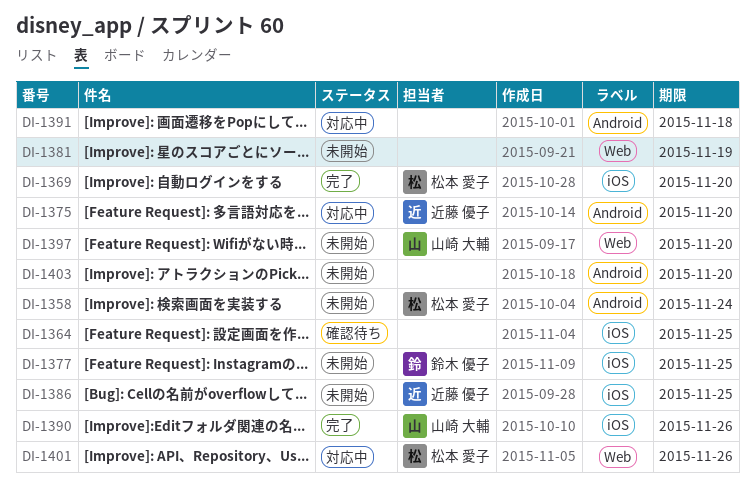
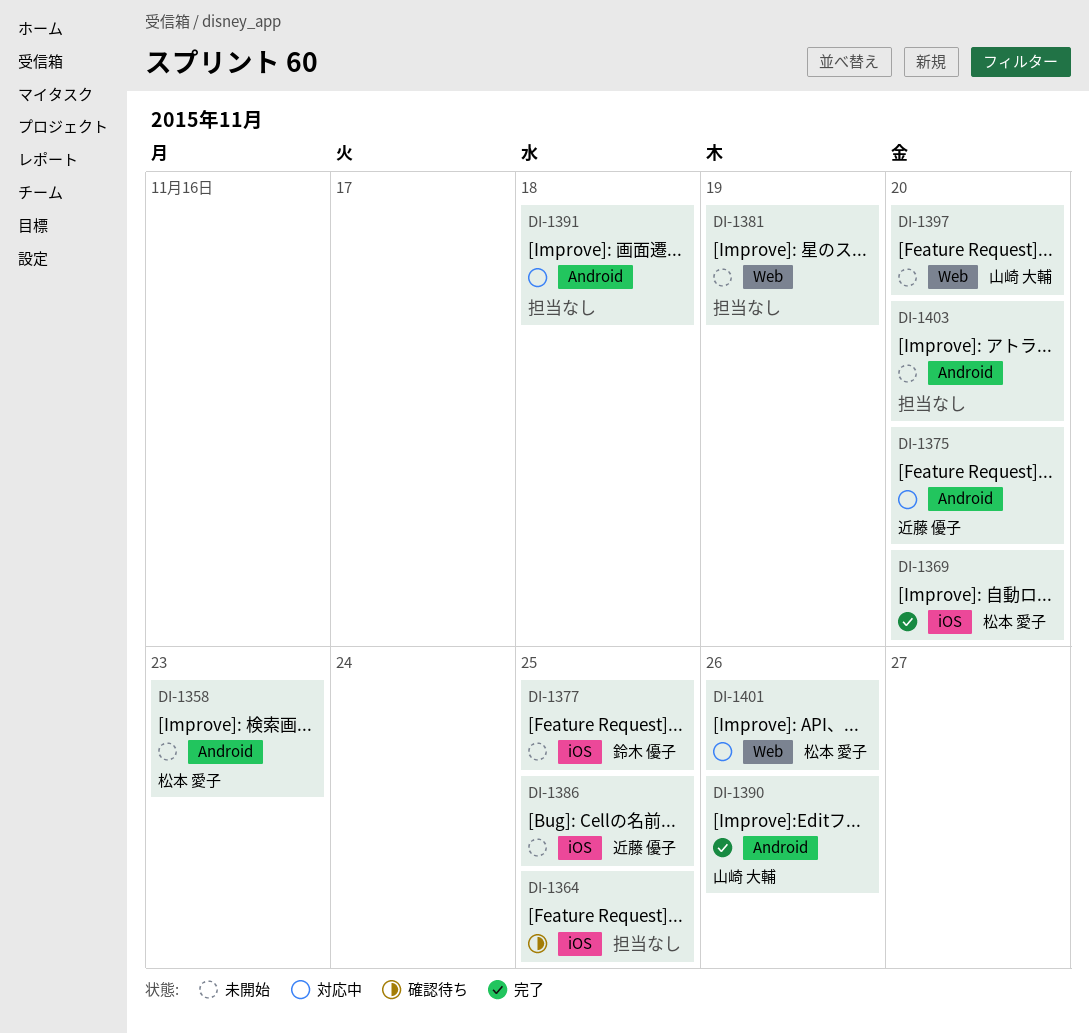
DI-1358, due: Nov 24 -> Nov 23
DI-1390, label: iOS -> Android

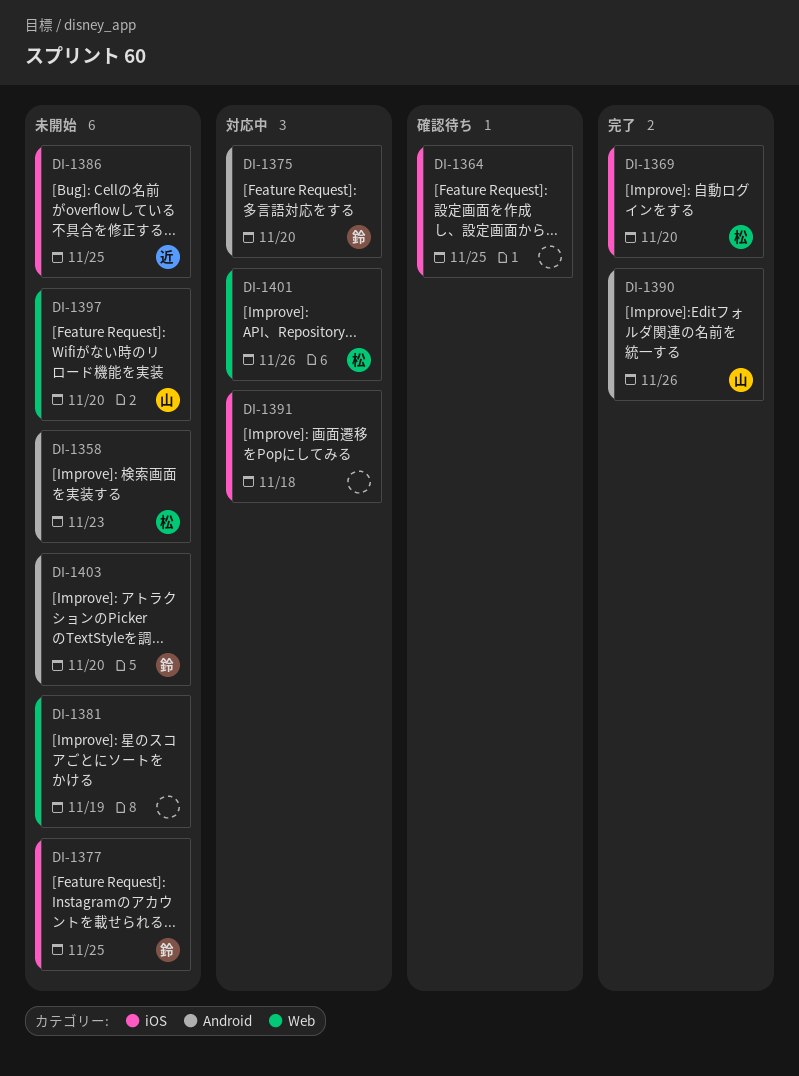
DI-1375, owner: 近藤 優子 -> 鈴木 優子
DI-1391, label: Android -> iOS
DI-1403, owner: none -> 鈴木 優子

